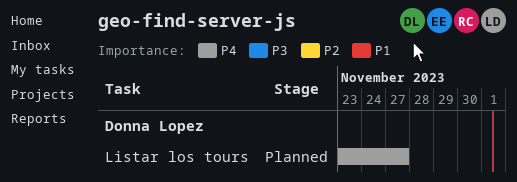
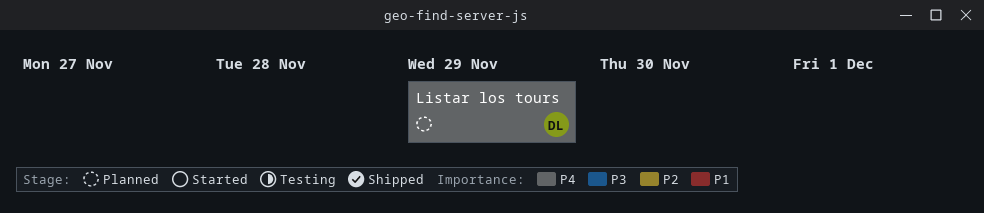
Listar los tours, due: Nov 27 -> Nov 29

